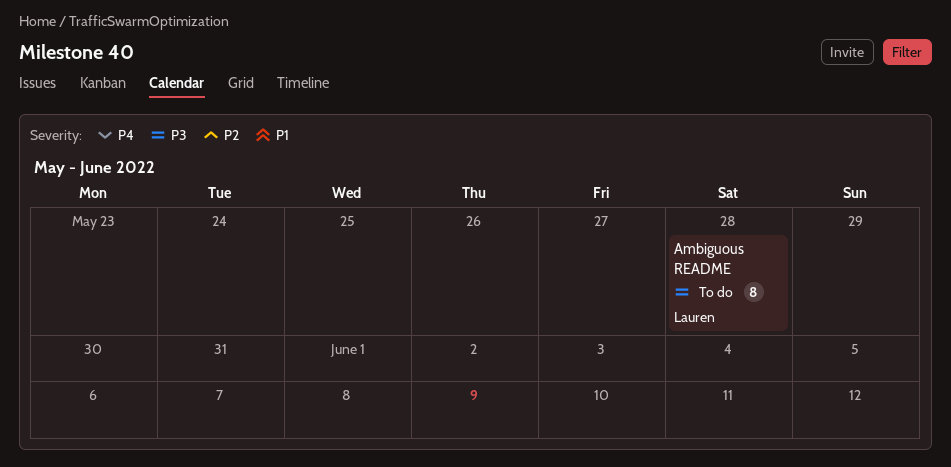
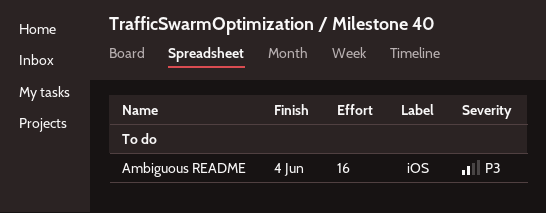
Ambiguous README, estimate: 8 -> 16
Ambiguous README, due: May 28 -> Jun 4

